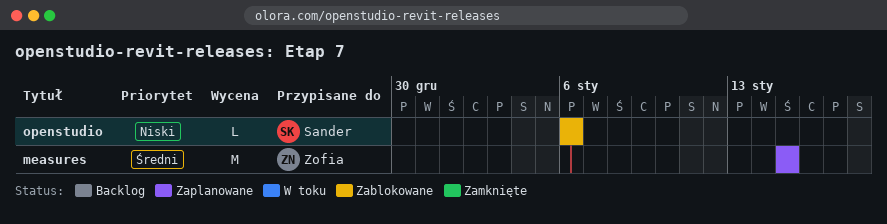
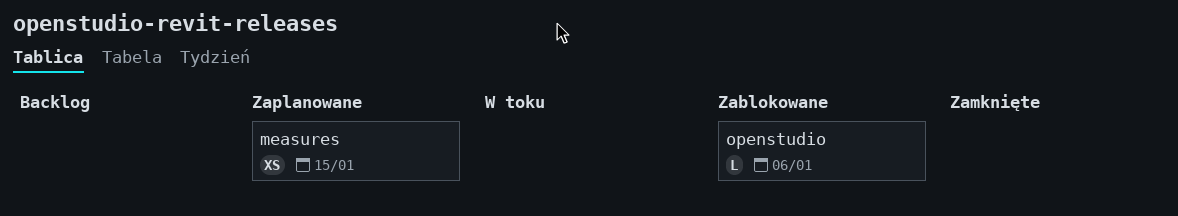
measures, estimate: M -> XS

